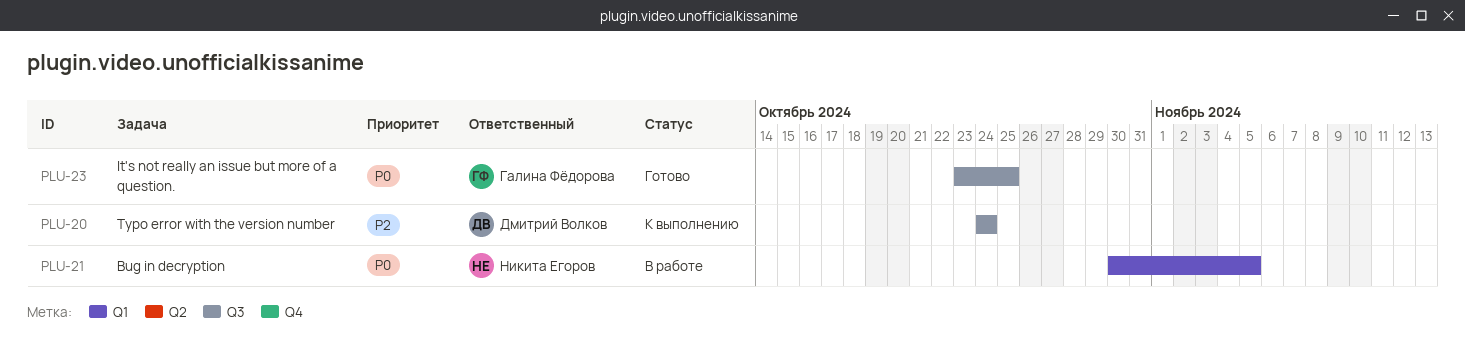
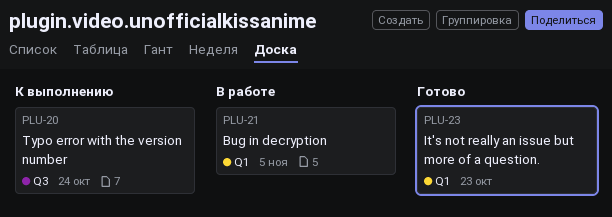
PLU-23, label: Q3 -> Q1
PLU-23, due: Oct 25 -> Oct 23

